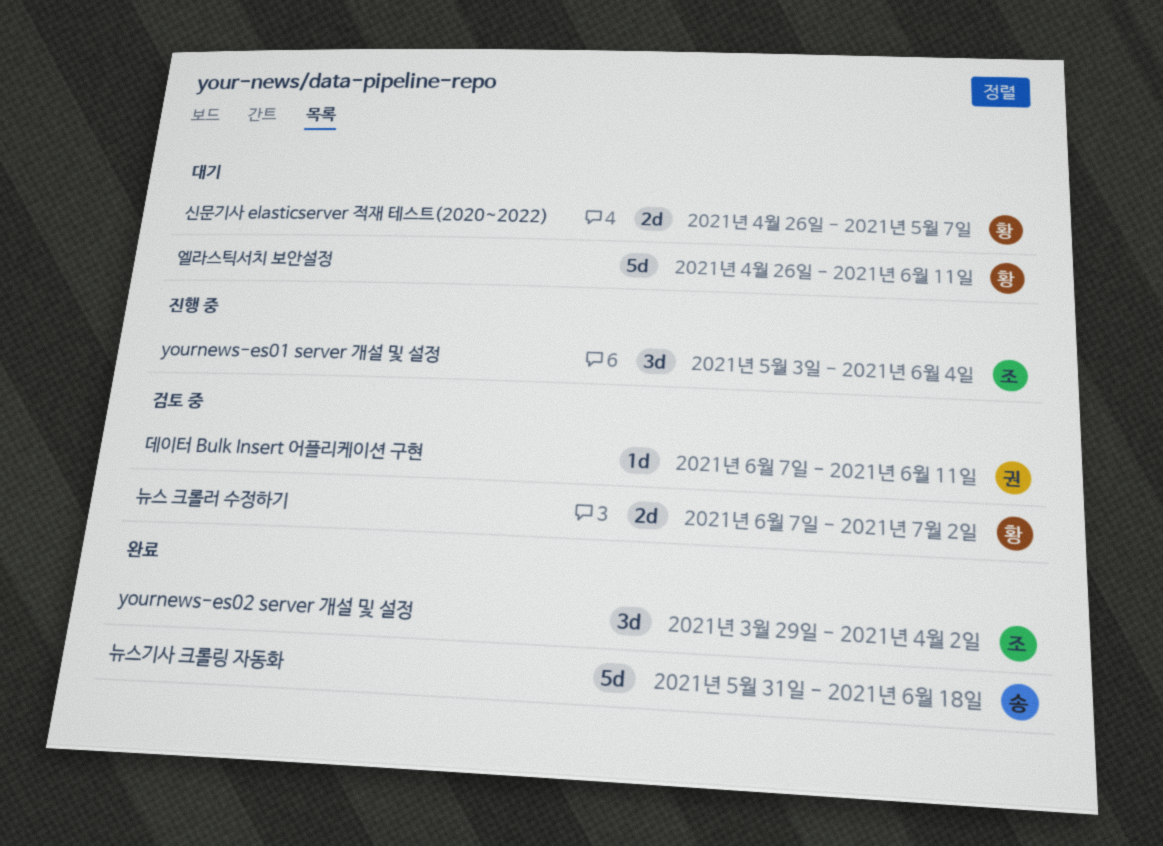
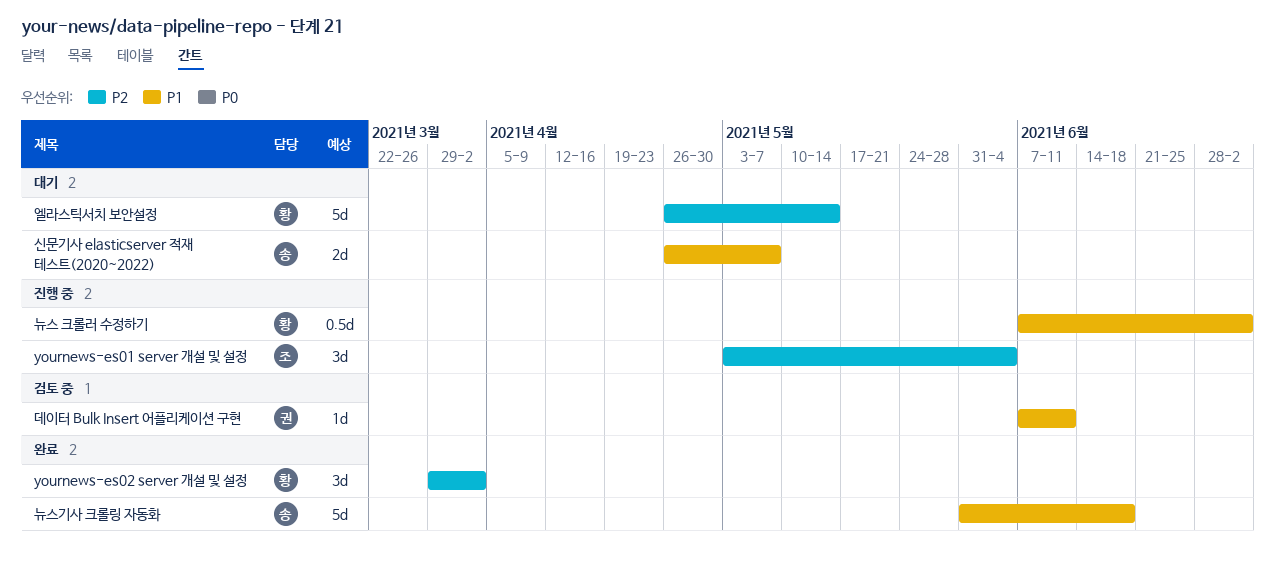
yournews-es02 server 개설 및 설정, owner: 조 -> 황
뉴스 크롤러 수정하기, status: 검토 중 -> 진행 중
뉴스 크롤러 수정하기, estimate: 2d -> 0.5d
신문기사 elasticserver 적재 테스트(2020~2022), owner: 황 -> 송
엘라스틱서치 보안설정, due: Jun 11 -> May 14

